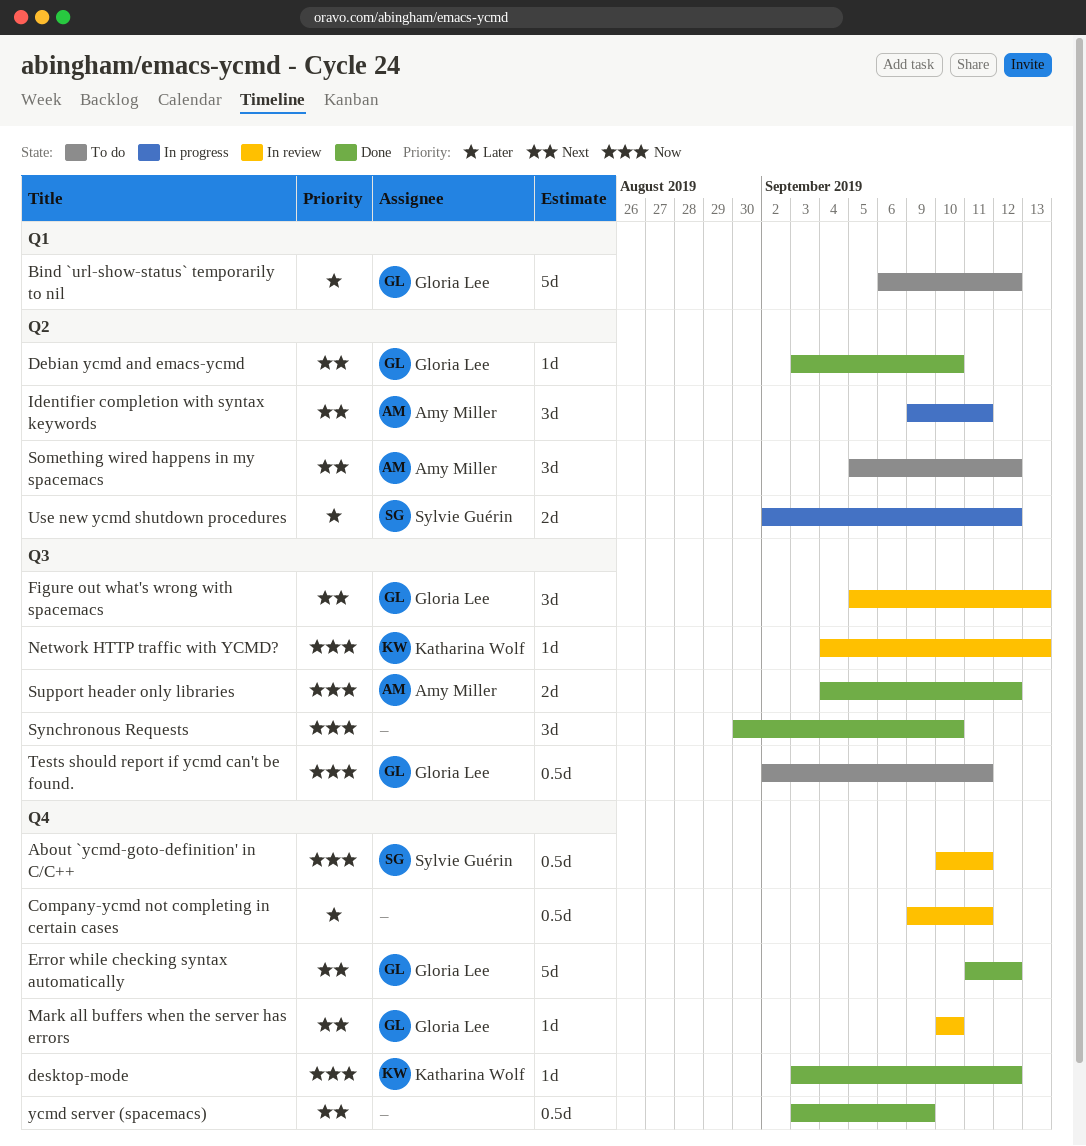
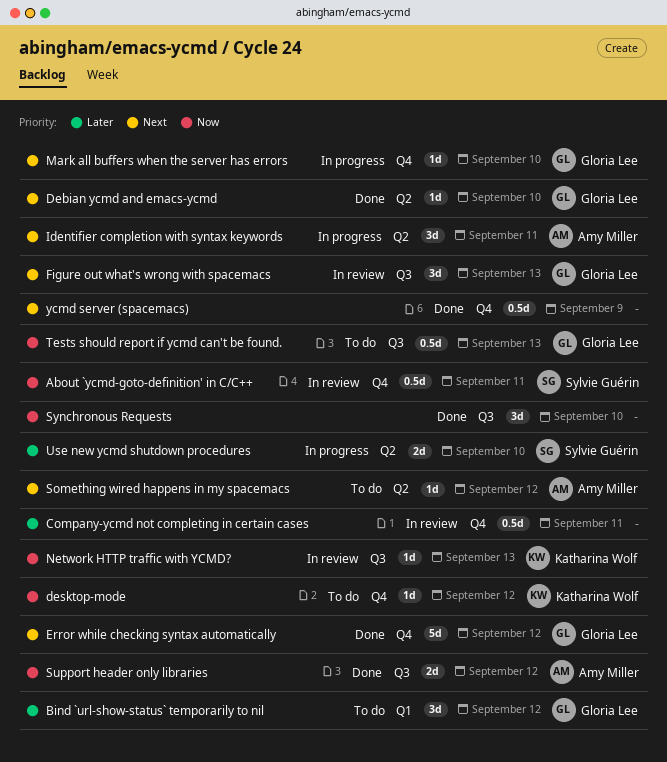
Bind `url-show-status` temporarily to nil, estimate: 5d -> 3d
desktop-mode, status: Done -> To do
Mark all buffers when the server has errors, status: In review -> In progress
Something wired happens in my spacemacs, estimate: 3d -> 1d
Tests should report if ycmd can't be found., due: Sep 11 -> Sep 13
Use new ycmd shutdown procedures, due: Sep 12 -> Sep 10

